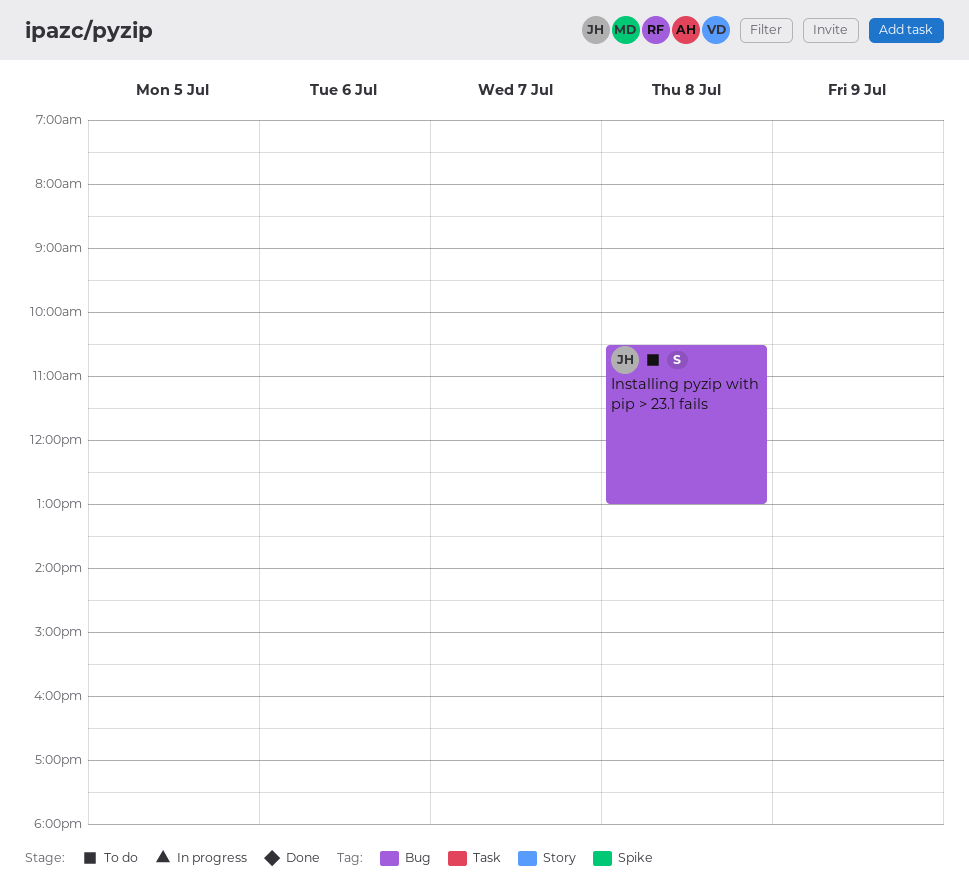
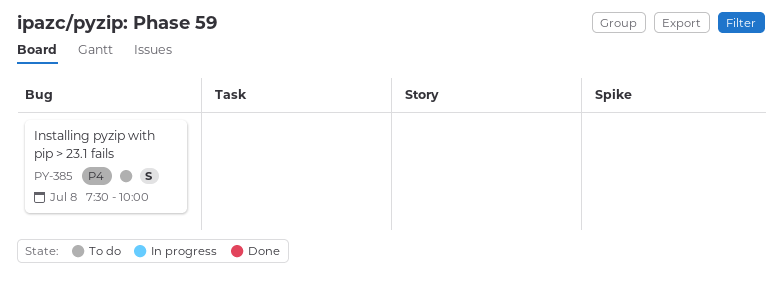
Installing pyzip with pip > 23.1 fails, begins: 10:30 -> 07:30
Installing pyzip with pip > 23.1 fails, ends: 13:00 -> 10:00

